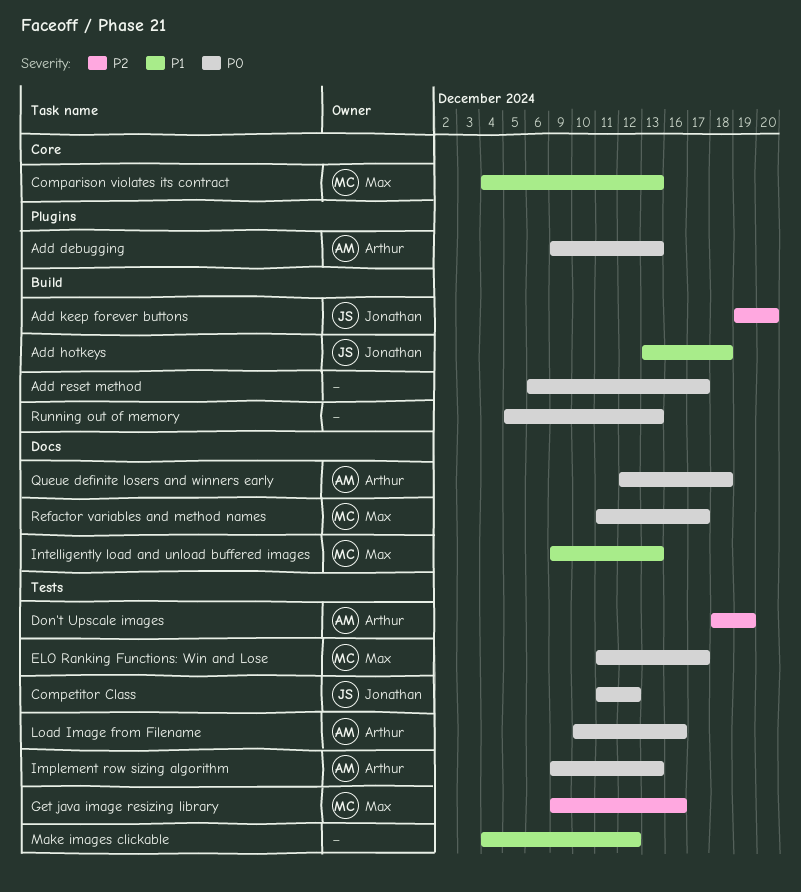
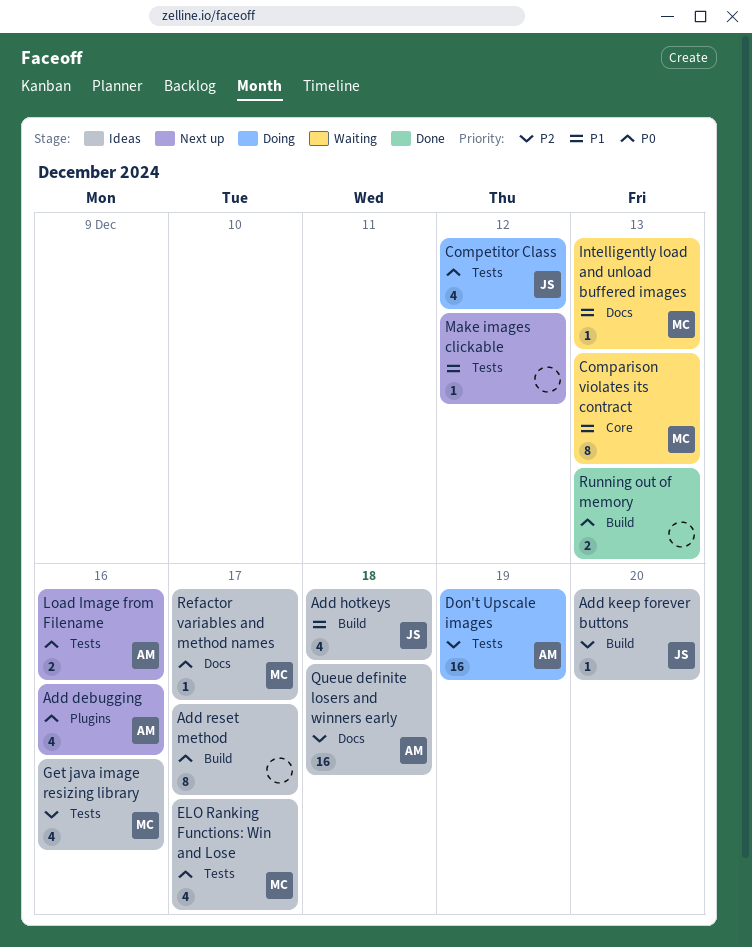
Add debugging, due: Dec 13 -> Dec 16
Implement row sizing algorithm: present -> none
Queue definite losers and winners early, priority: P0 -> P2

